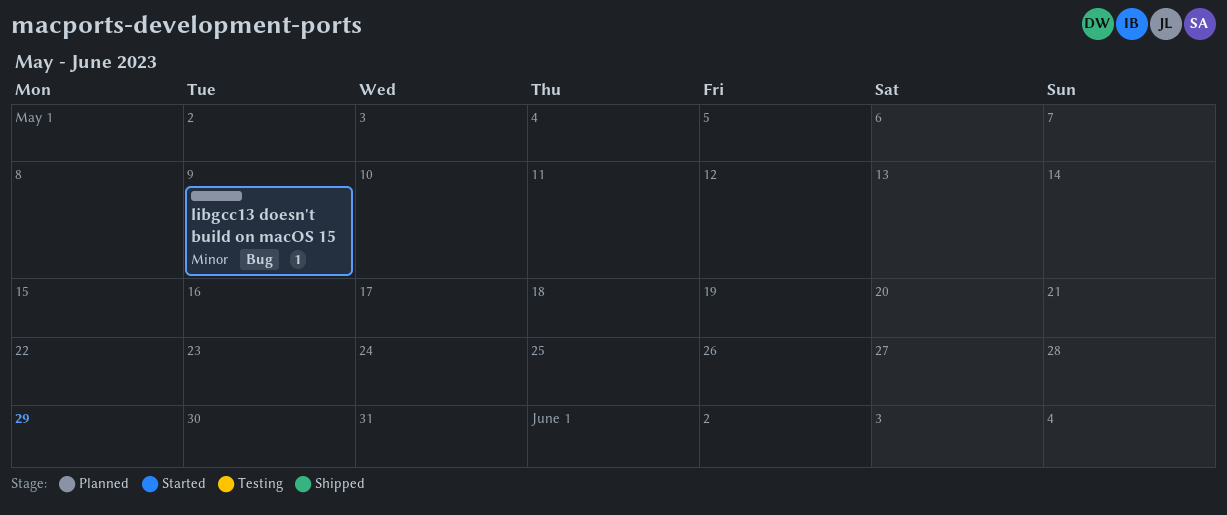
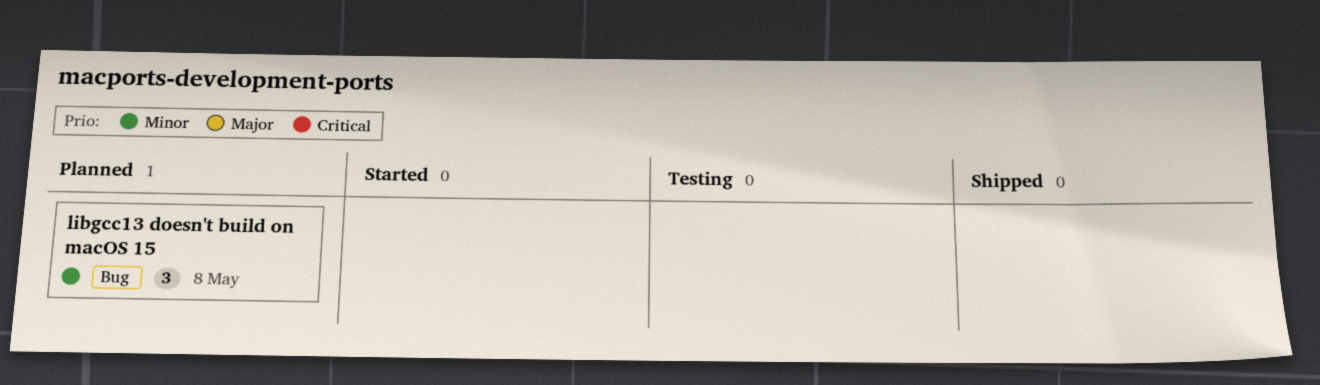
libgcc13 doesn't build on macOS 15, estimate: 1 -> 3
libgcc13 doesn't build on macOS 15, due: May 9 -> May 8

